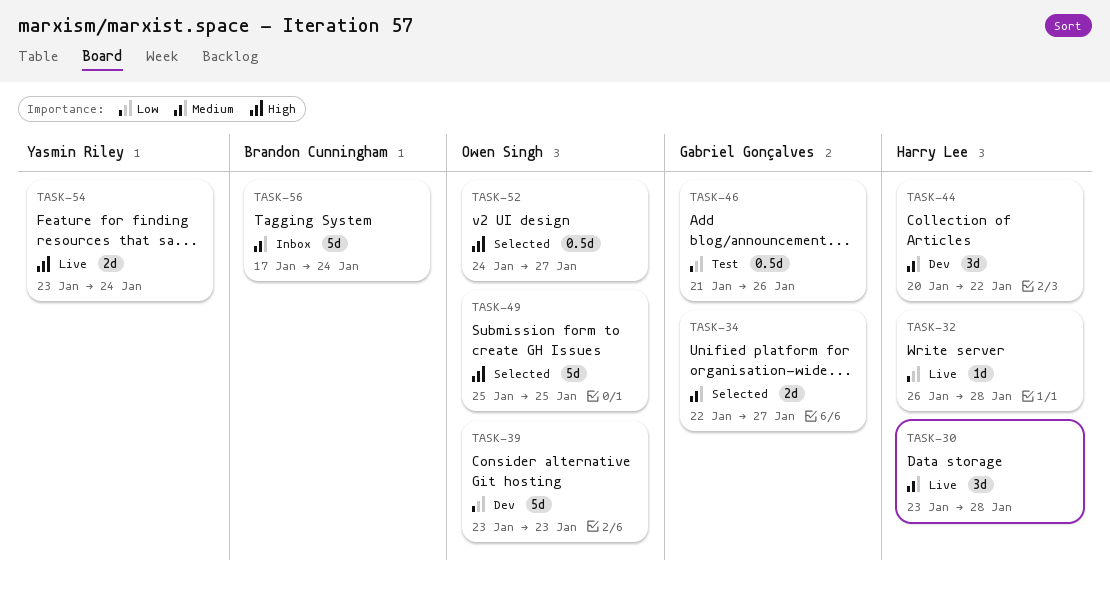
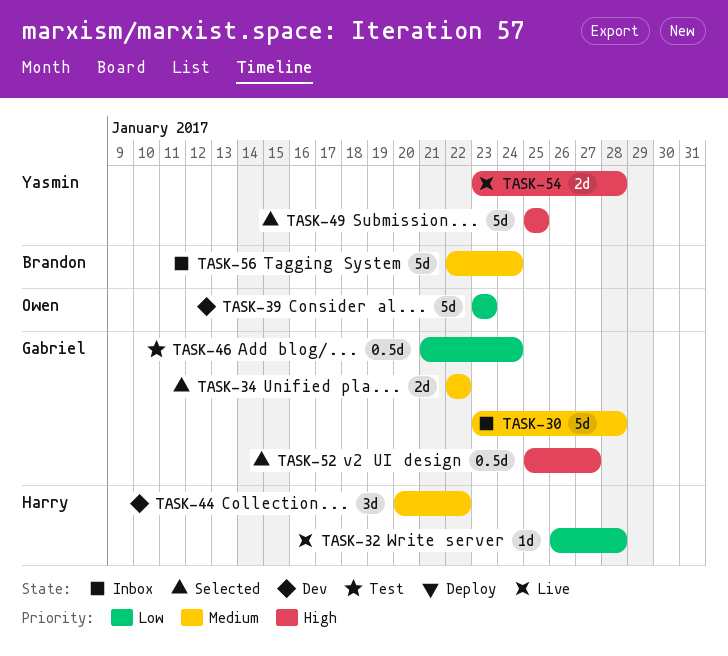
TASK-30, status: Live -> Inbox
TASK-30, owner: Harry Lee -> Gabriel Gonçalves
TASK-30, estimate: 3d -> 5d
TASK-34, due: Jan 27 -> Jan 22
TASK-46, due: Jan 26 -> Jan 24
TASK-49, owner: Owen Singh -> Yasmin Riley
TASK-52, owner: Owen Singh -> Gabriel Gonçalves
TASK-52, start: Jan 24 -> Jan 25
TASK-54, due: Jan 24 -> Jan 28
TASK-56, start: Jan 17 -> Jan 22

